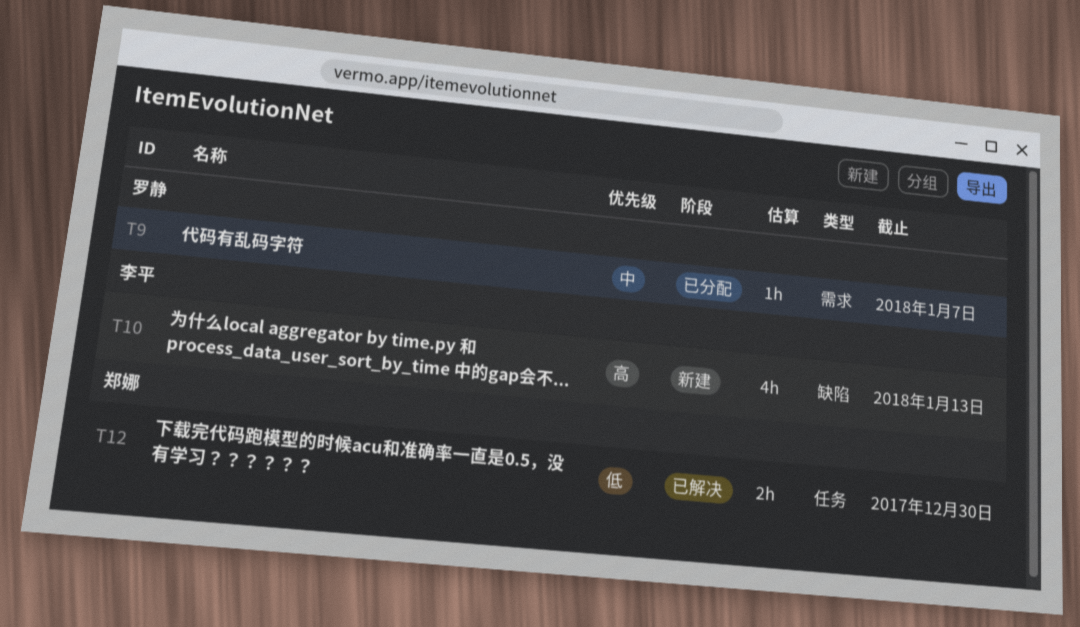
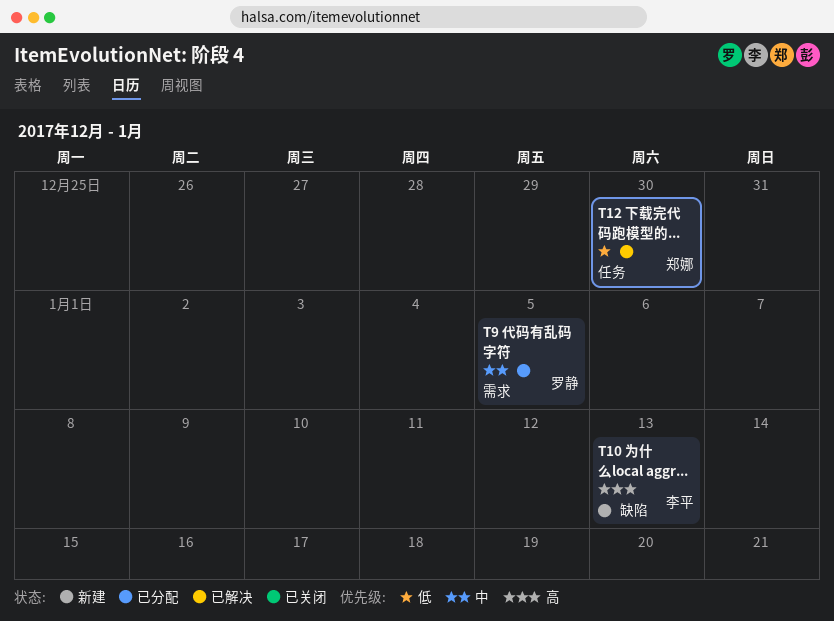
T9, due: Jan 7 -> Jan 5

